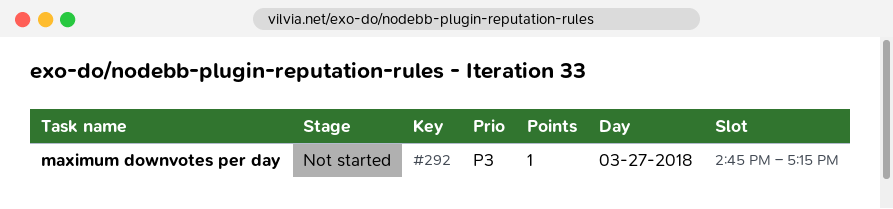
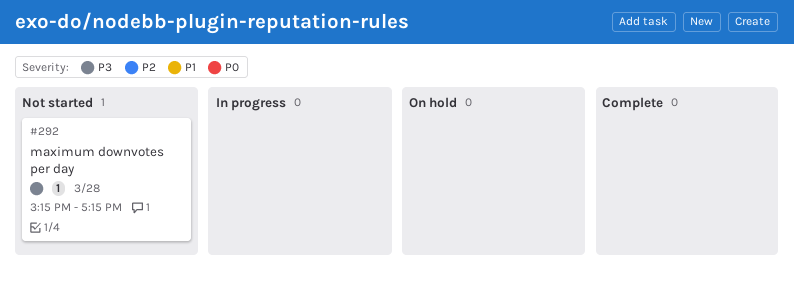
#292, day: Mar 27 -> Mar 28
#292, begins: 14:45 -> 15:15

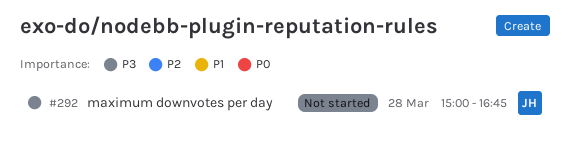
#292, begins: 15:15 -> 15:00
#292, ends: 17:15 -> 16:45

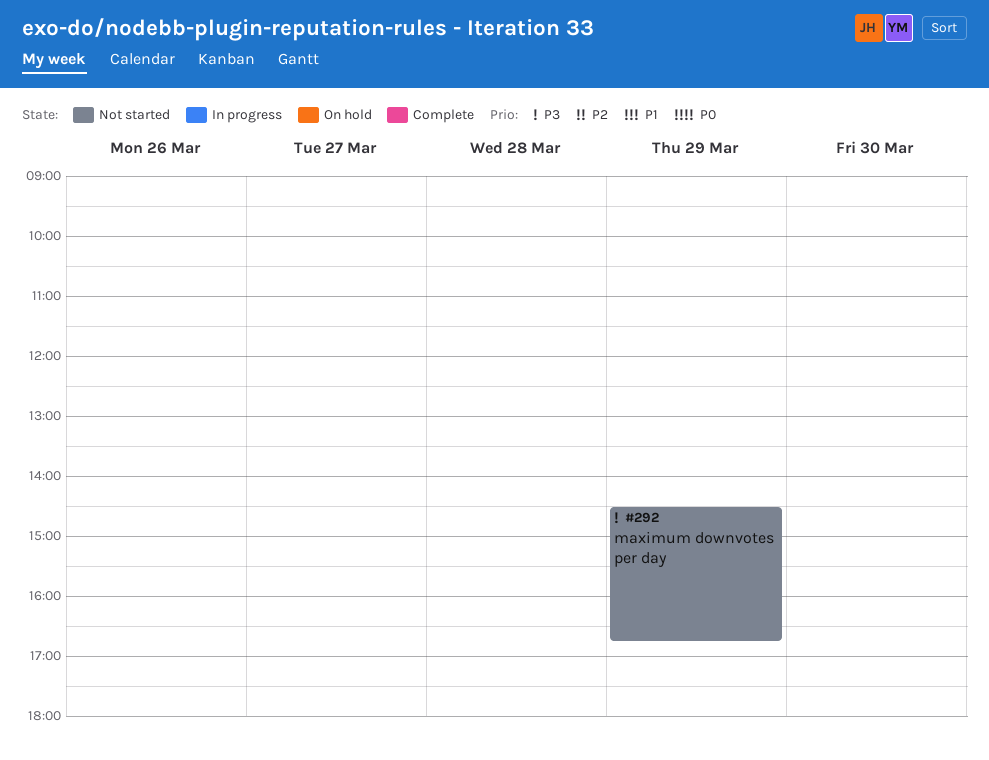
#292, day: Mar 28 -> Mar 29
#292, begins: 15:00 -> 14:30

